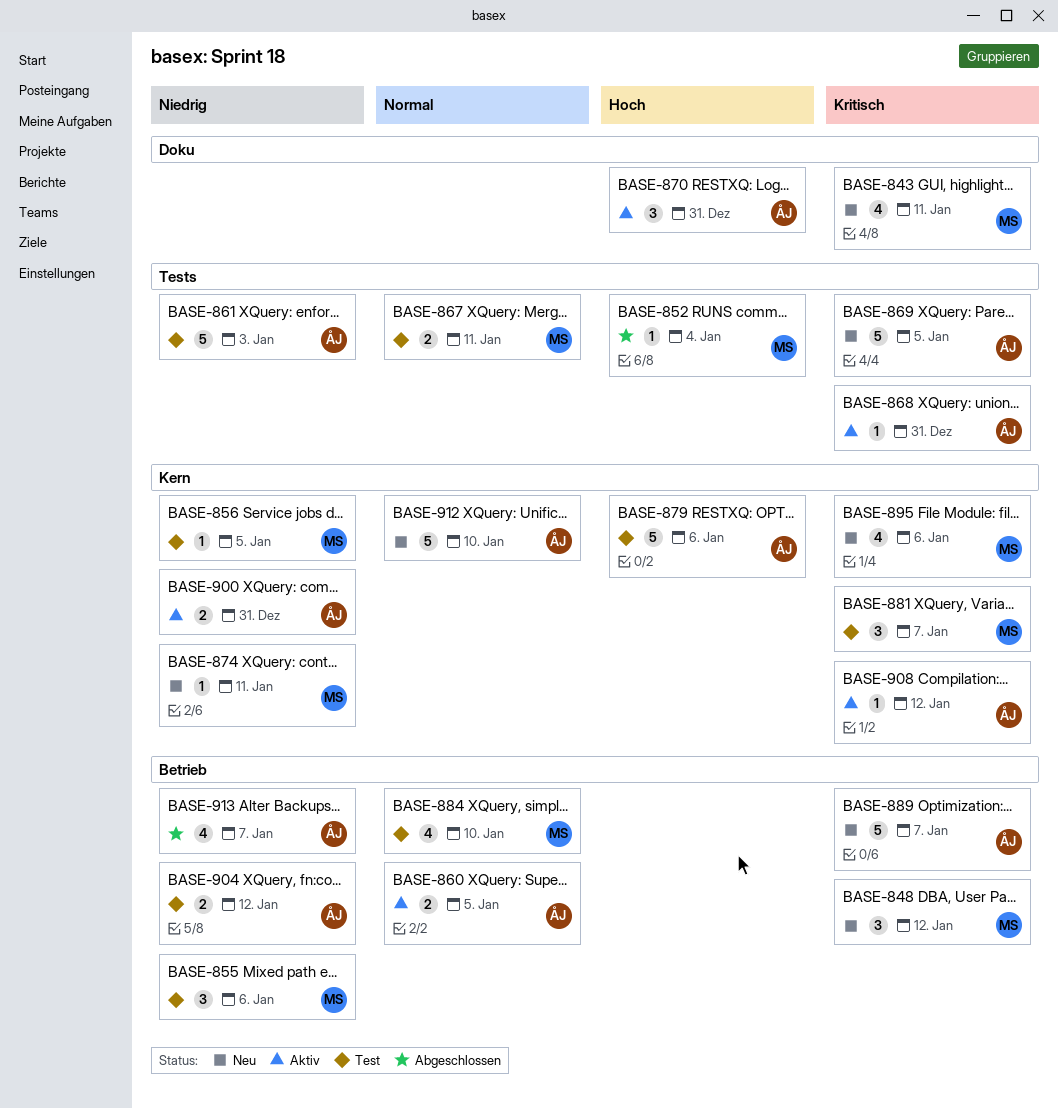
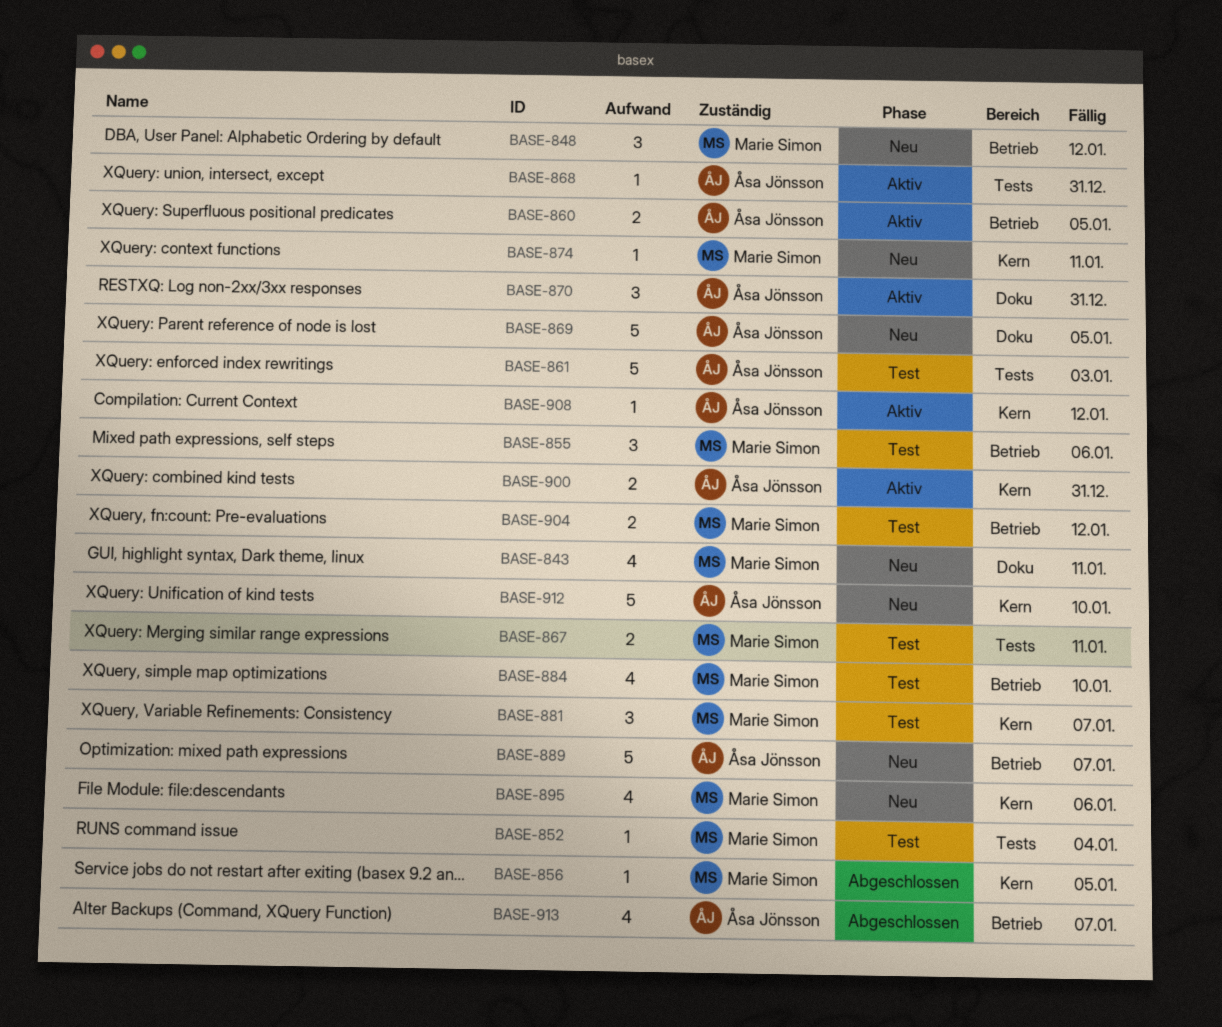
BASE-852, status: Abgeschlossen -> Test
BASE-856, status: Test -> Abgeschlossen
BASE-869, label: Tests -> Doku
BASE-879: present -> none
BASE-904, owner: Åsa Jönsson -> Marie Simon

